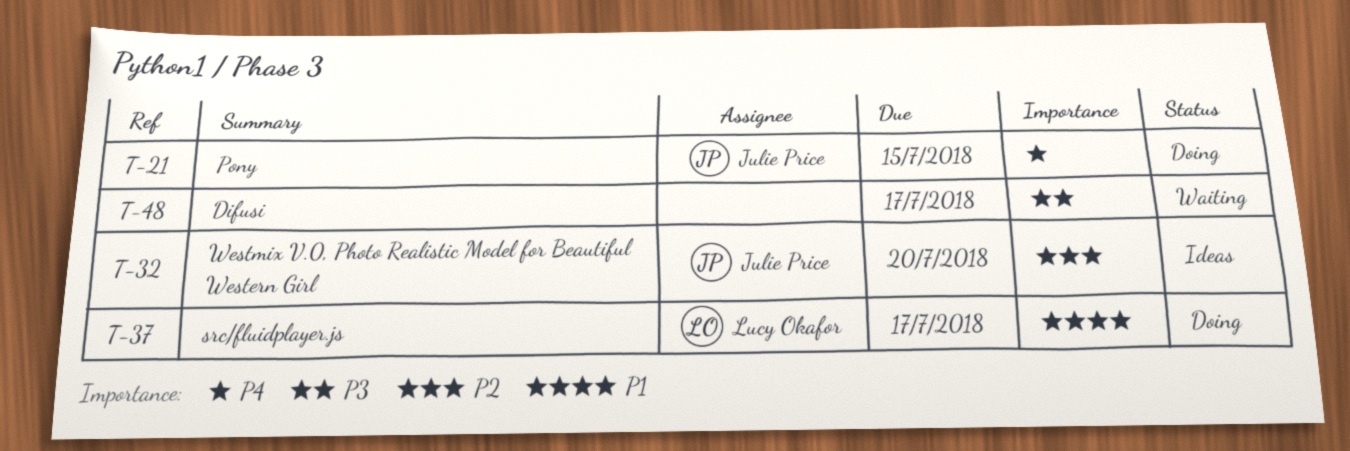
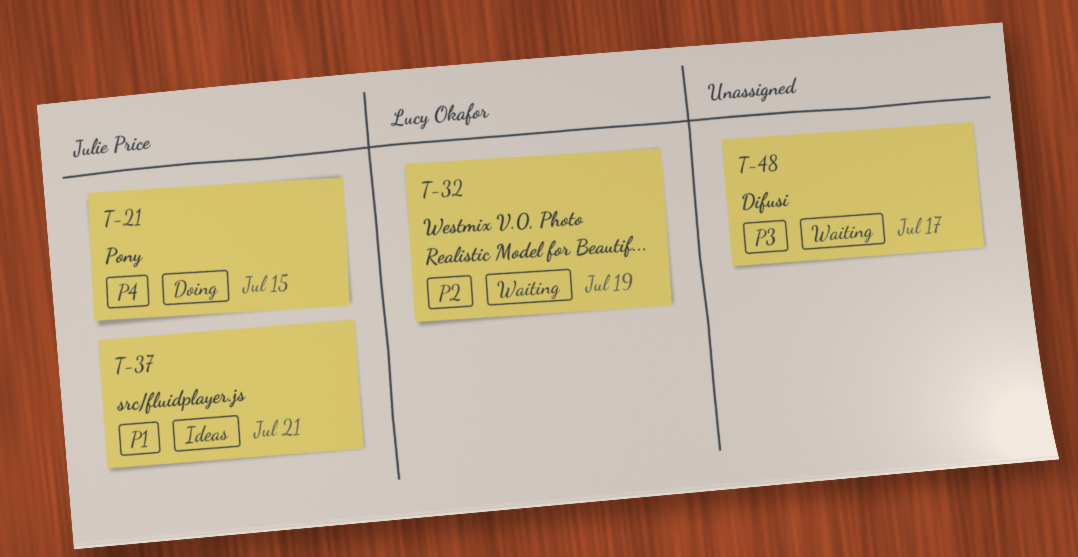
T-32, status: Ideas -> Waiting
T-32, owner: Julie Price -> Lucy Okafor
T-32, due: Jul 20 -> Jul 19
T-37, status: Doing -> Ideas
T-37, owner: Lucy Okafor -> Julie Price
T-37, due: Jul 17 -> Jul 21

